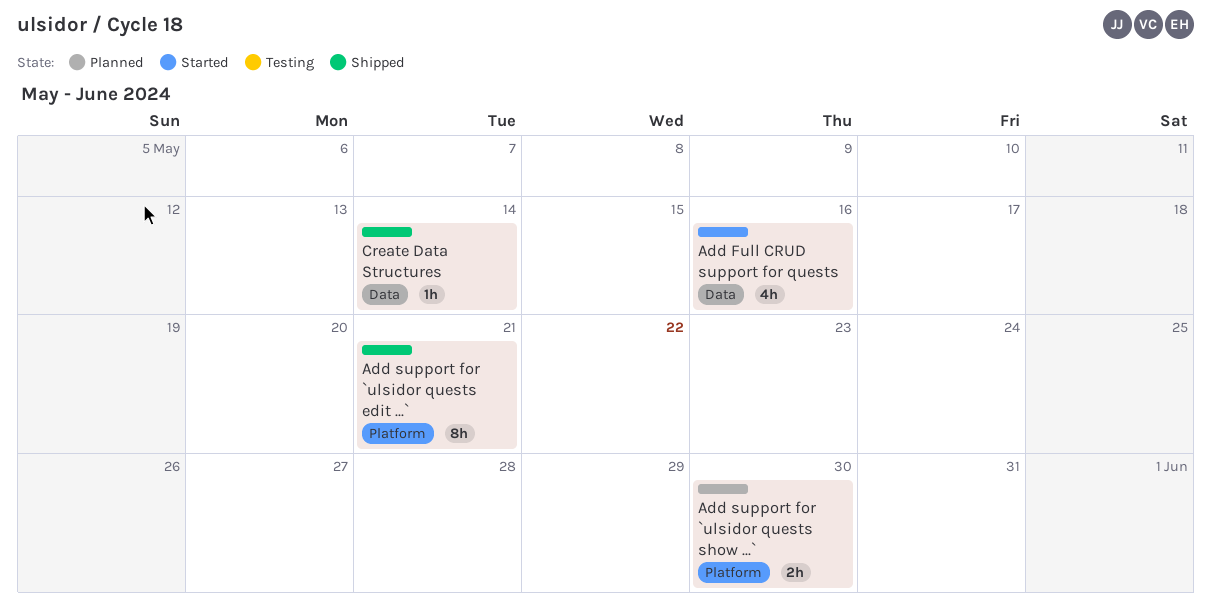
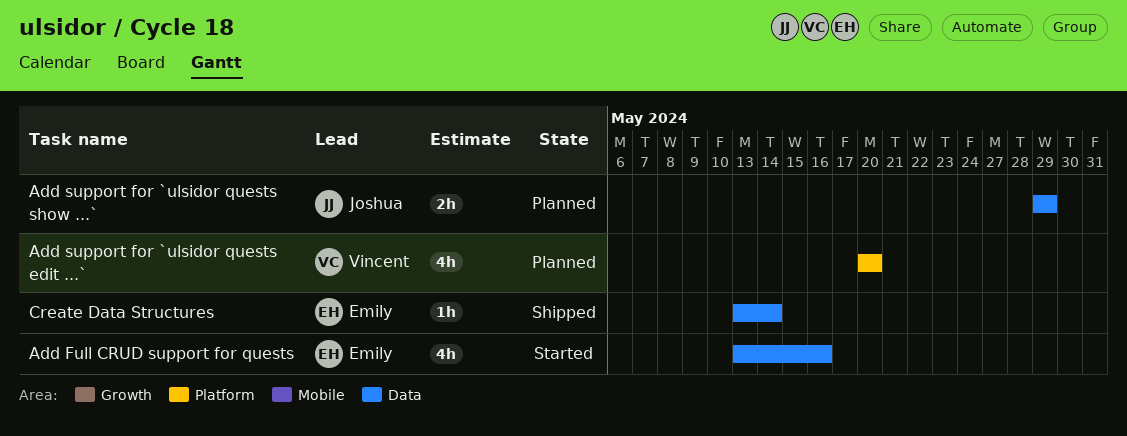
Add support for `ulsidor quests edit ...`, status: Shipped -> Planned
Add support for `ulsidor quests edit ...`, estimate: 8h -> 4h
Add support for `ulsidor quests edit ...`, due: May 21 -> May 20
Add support for `ulsidor quests show ...`, label: Platform -> Data
Add support for `ulsidor quests show ...`, due: May 30 -> May 29

